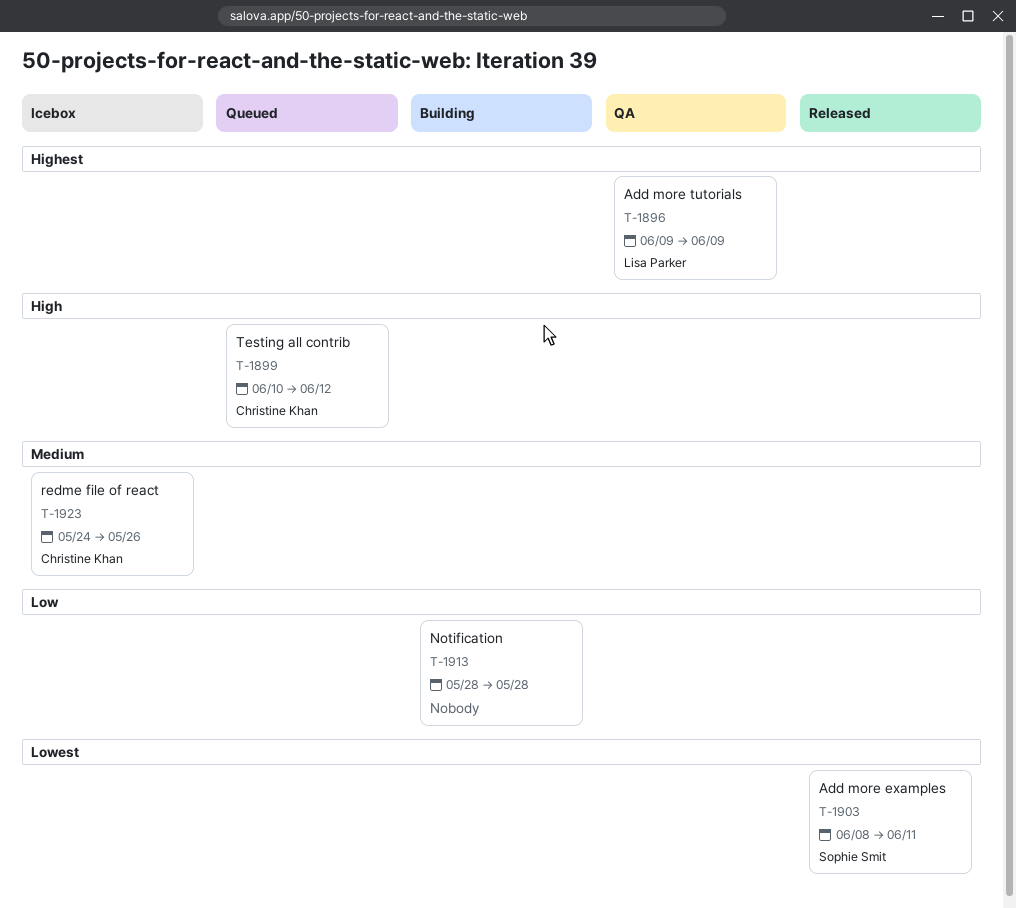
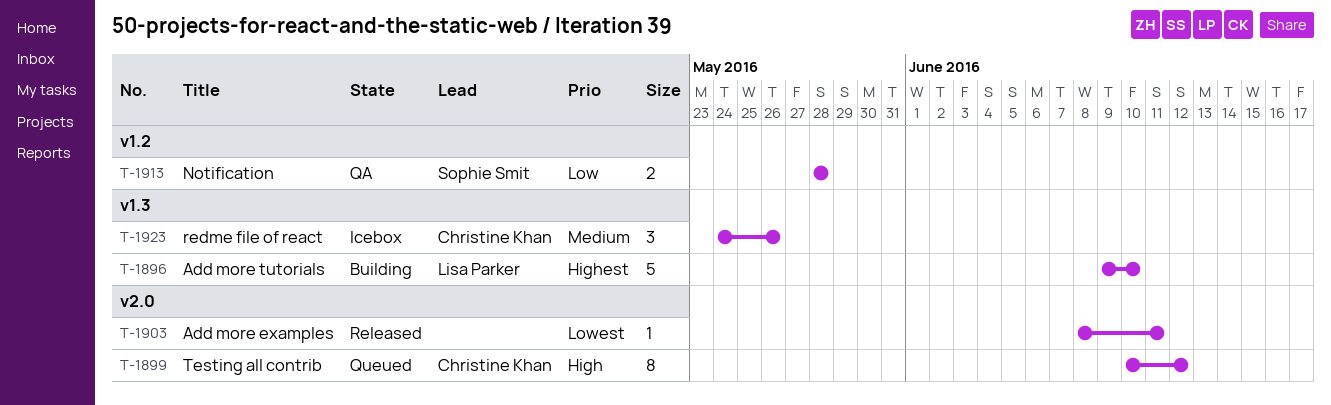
T-1896, status: QA -> Building
T-1896, due: Jun 9 -> Jun 10
T-1903, owner: Sophie Smit -> none
T-1913, status: Building -> QA
T-1913, owner: none -> Sophie Smit

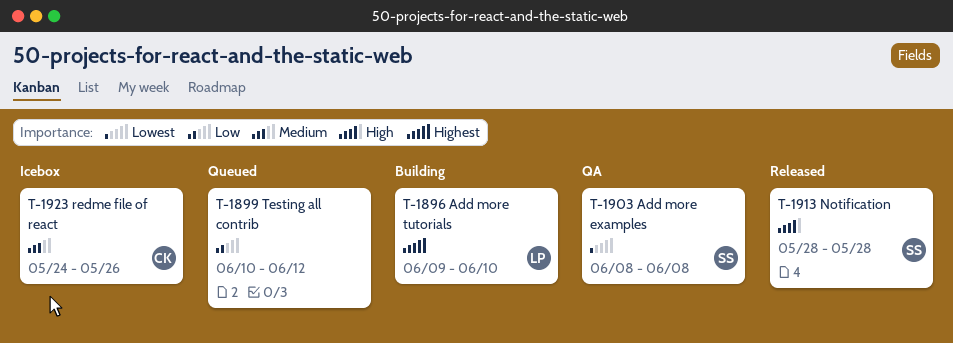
T-1899, owner: Christine Khan -> none
T-1899, priority: High -> Low
T-1903, status: Released -> QA
T-1903, owner: none -> Sophie Smit
T-1903, due: Jun 11 -> Jun 8
T-1913, status: QA -> Released
T-1913, priority: Low -> High

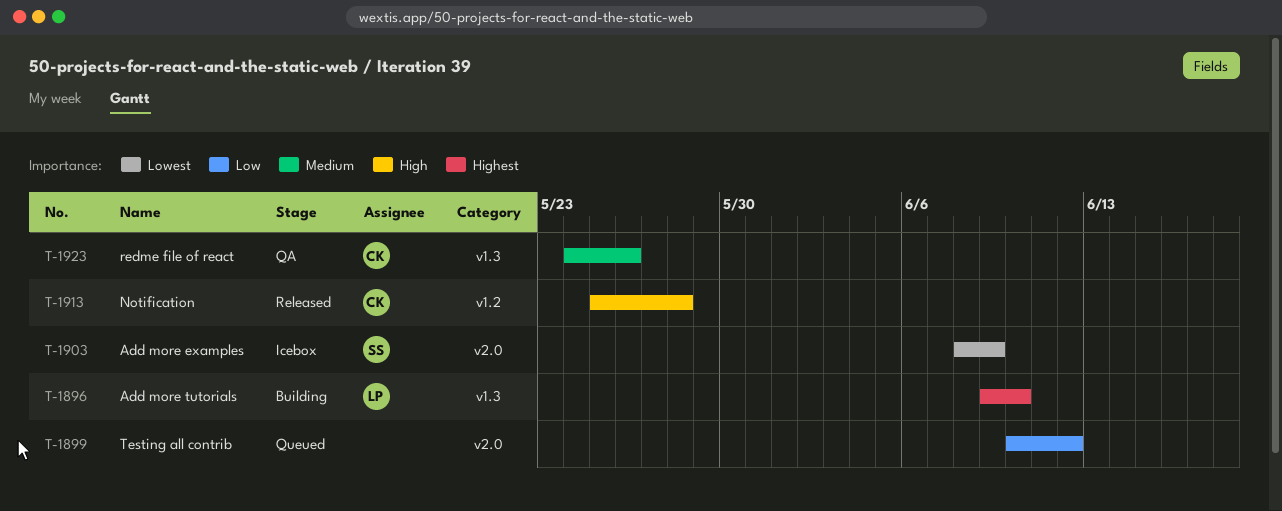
T-1903, status: QA -> Icebox
T-1903, due: Jun 8 -> Jun 9
T-1913, owner: SS -> CK
T-1913, start: May 28 -> May 25
T-1923, status: Icebox -> QA

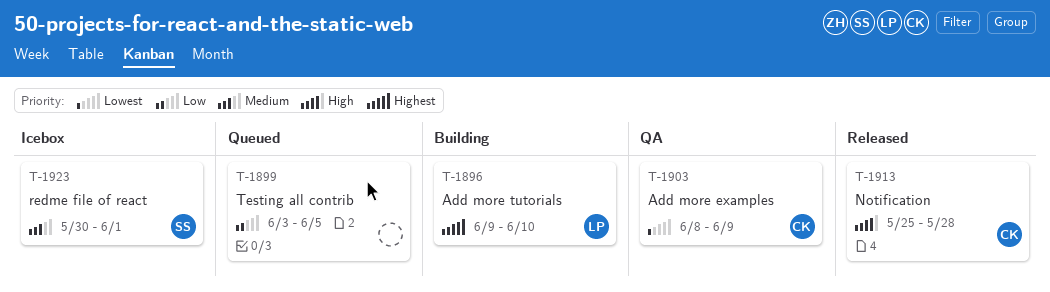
T-1899, start: Jun 10 -> Jun 3
T-1899, due: Jun 12 -> Jun 5
T-1903, status: Icebox -> QA
T-1903, owner: SS -> CK
T-1923, status: QA -> Icebox
T-1923, owner: CK -> SS
T-1923, start: May 24 -> May 30
T-1923, due: May 26 -> Jun 1

